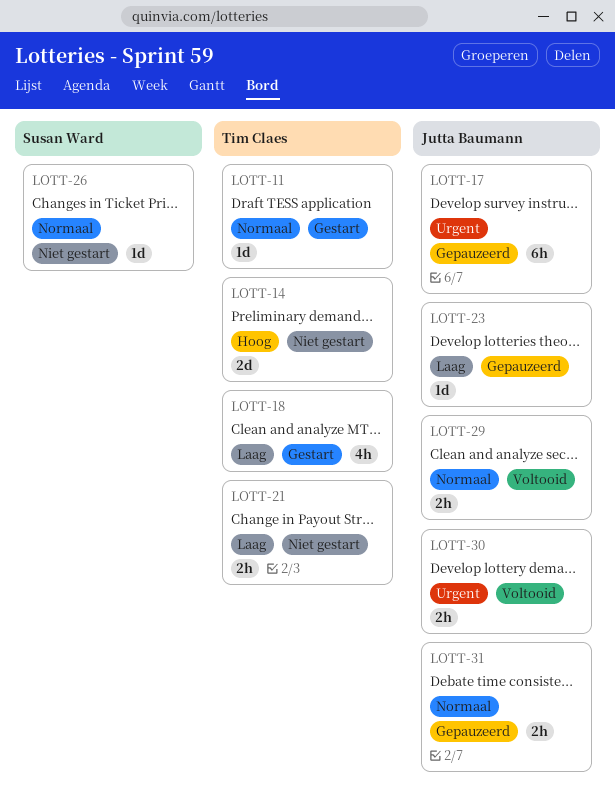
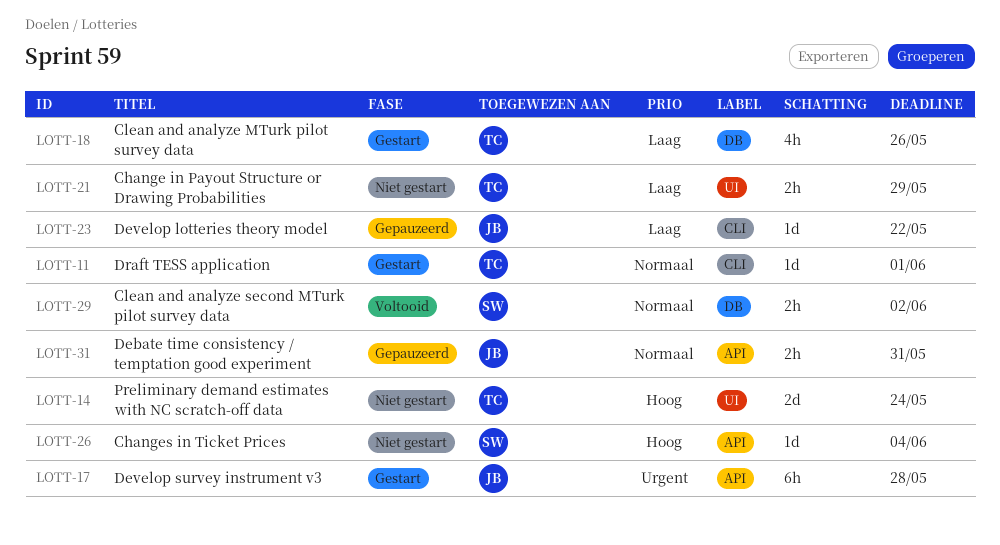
LOTT-17, status: Gepauzeerd -> Gestart
LOTT-26, priority: Normaal -> Hoog
LOTT-29, owner: Jutta Baumann -> Susan Ward
LOTT-30: present -> none

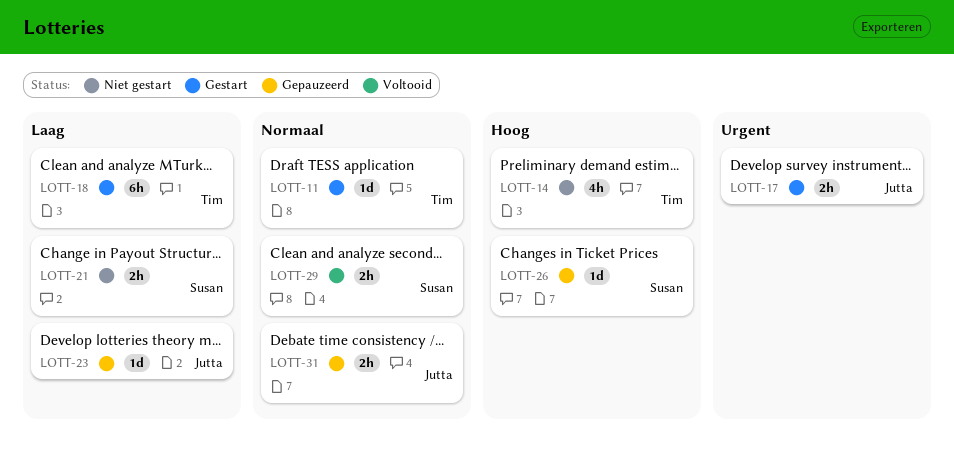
LOTT-14, estimate: 2d -> 4h
LOTT-17, estimate: 6h -> 2h
LOTT-18, estimate: 4h -> 6h
LOTT-21, owner: Tim -> Susan
LOTT-26, status: Niet gestart -> Gepauzeerd

